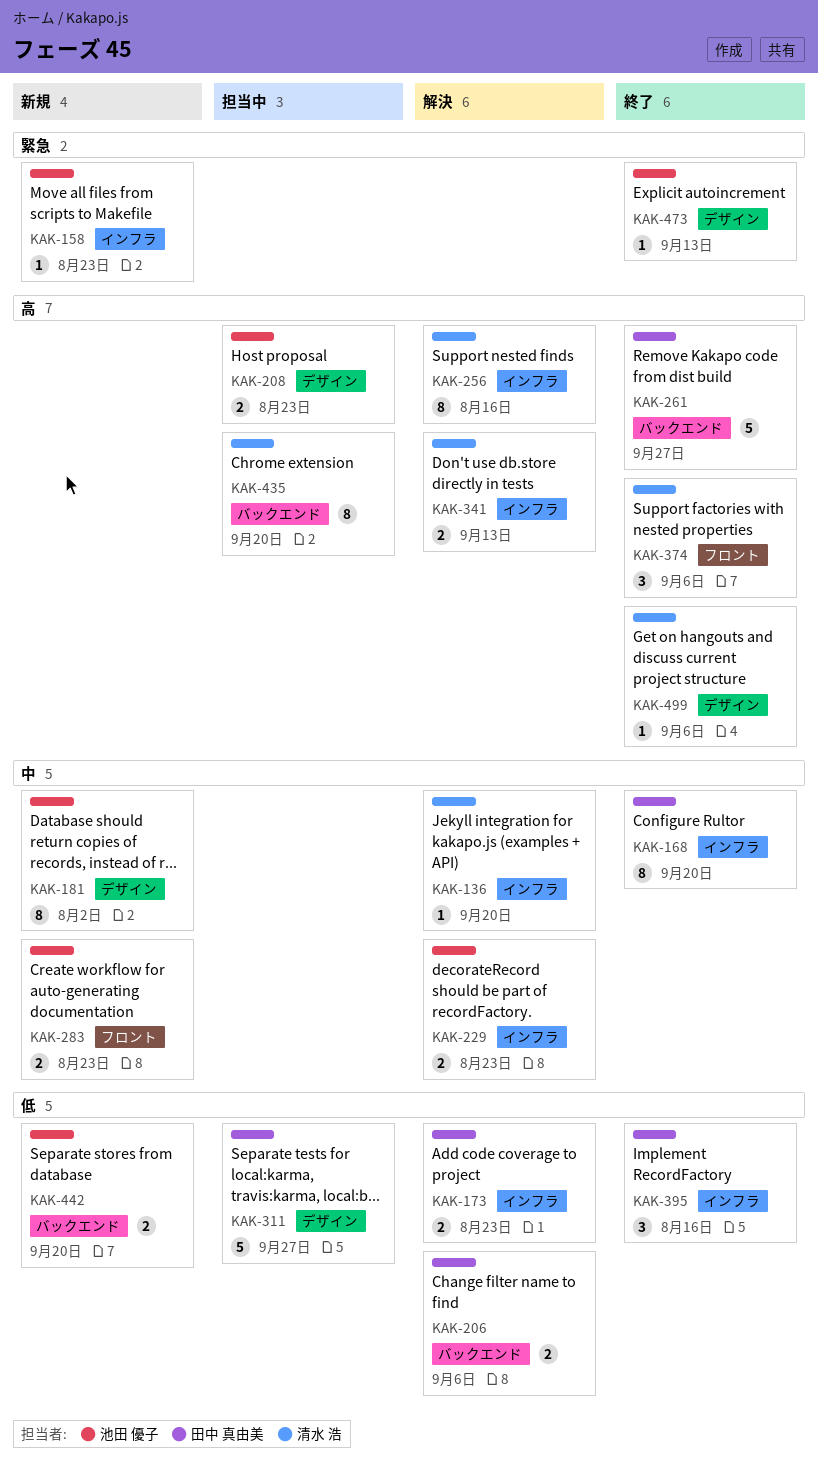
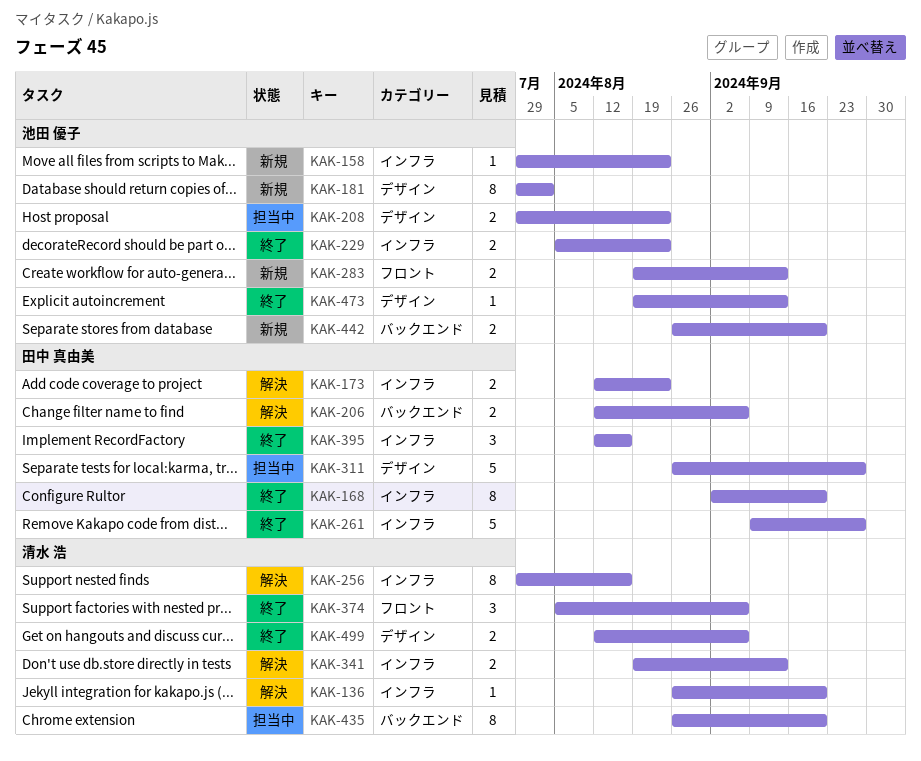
KAK-229, status: 解決 -> 終了
KAK-261, label: バックエンド -> インフラ
KAK-283, due: Aug 23 -> Sep 13
KAK-499, estimate: 1 -> 2

